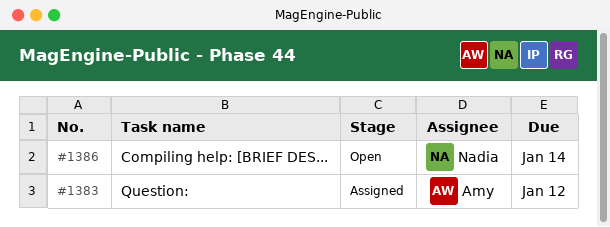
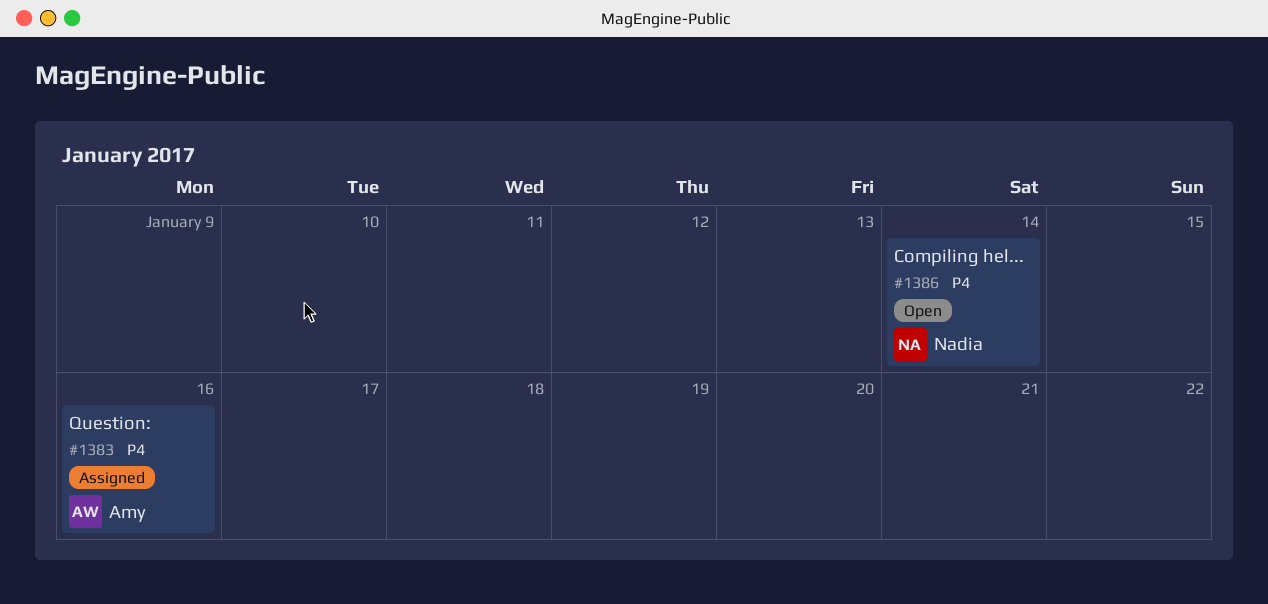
#1383, due: Jan 12 -> Jan 16

